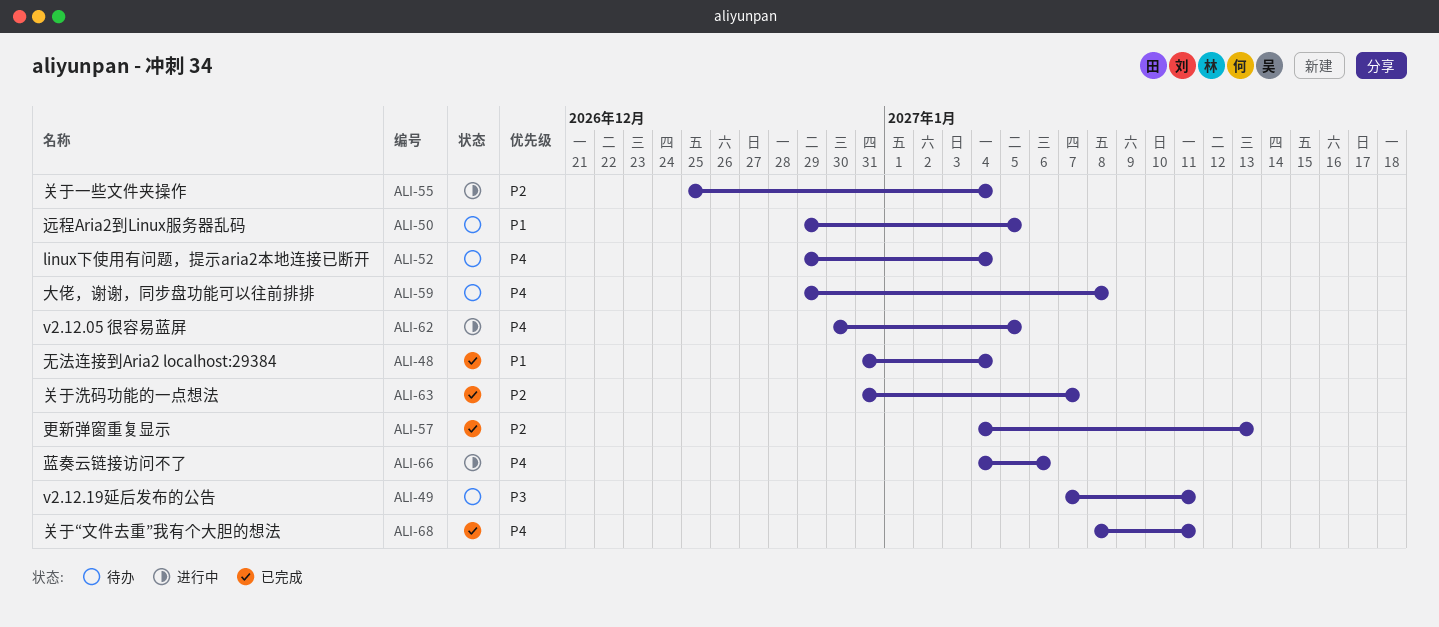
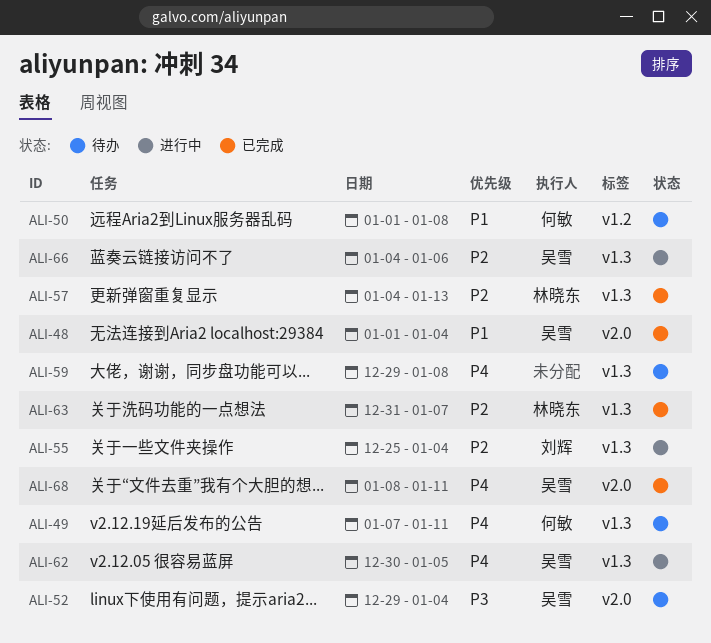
ALI-48, start: Dec 31 -> Jan 1
ALI-49, priority: P3 -> P4
ALI-50, start: Dec 29 -> Jan 1
ALI-50, due: Jan 5 -> Jan 8
ALI-52, priority: P4 -> P3
ALI-66, priority: P4 -> P2

